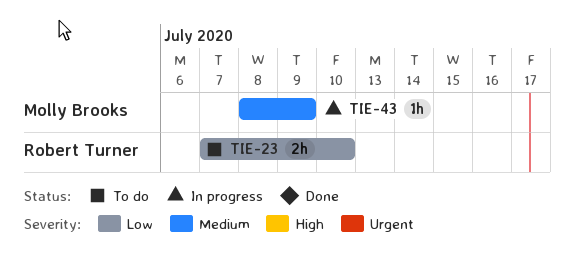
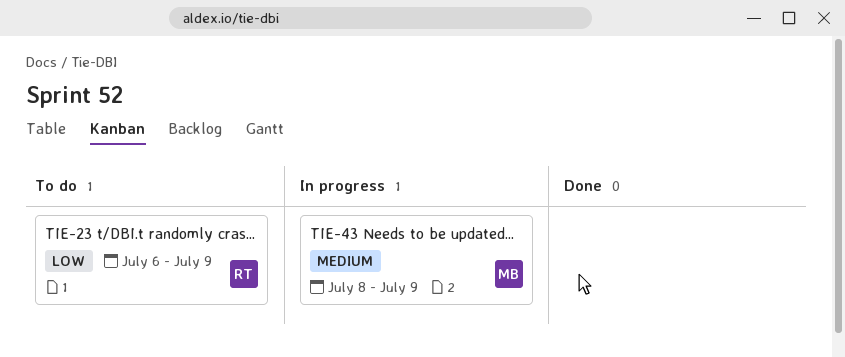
TIE-23, start: Jul 7 -> Jul 6
TIE-23, due: Jul 10 -> Jul 9

